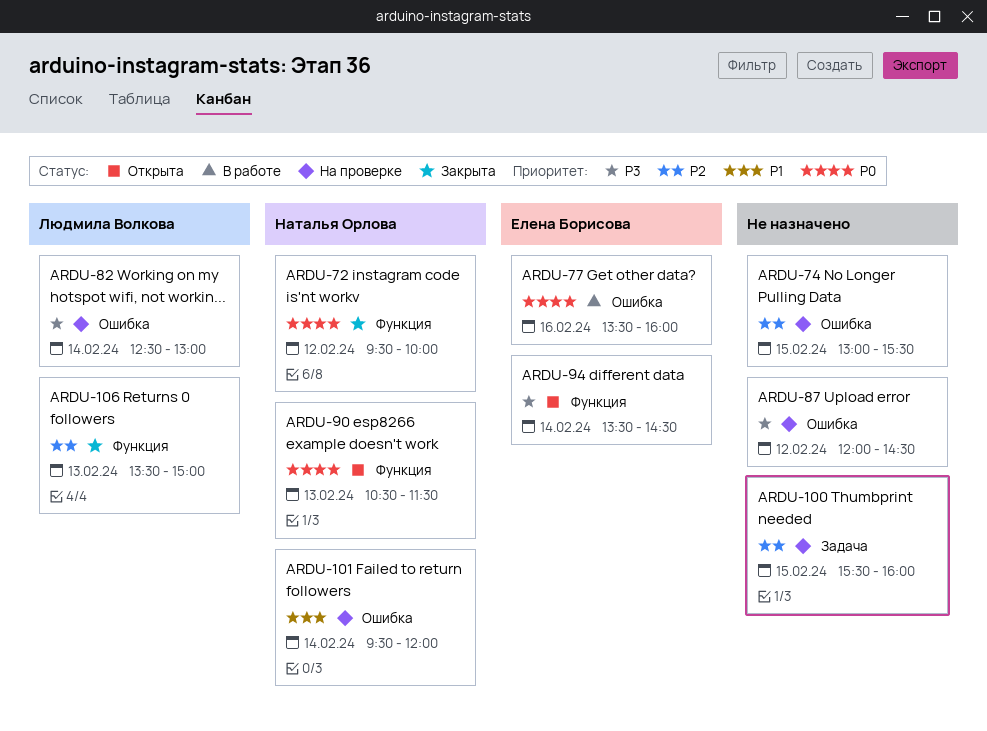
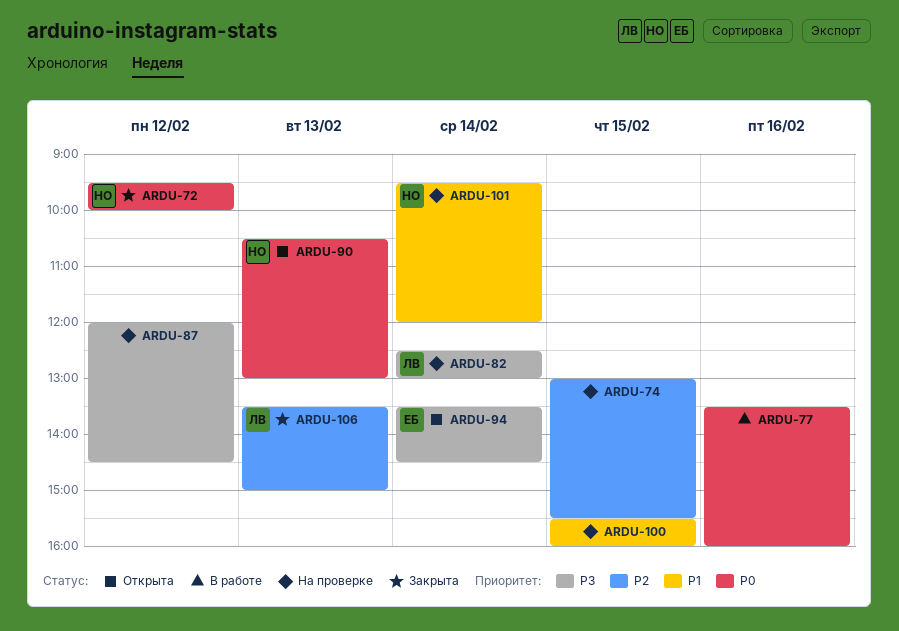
ARDU-77, owner: Елена Борисова -> none
ARDU-90, ends: 11:30 -> 13:00
ARDU-100, priority: P2 -> P1

